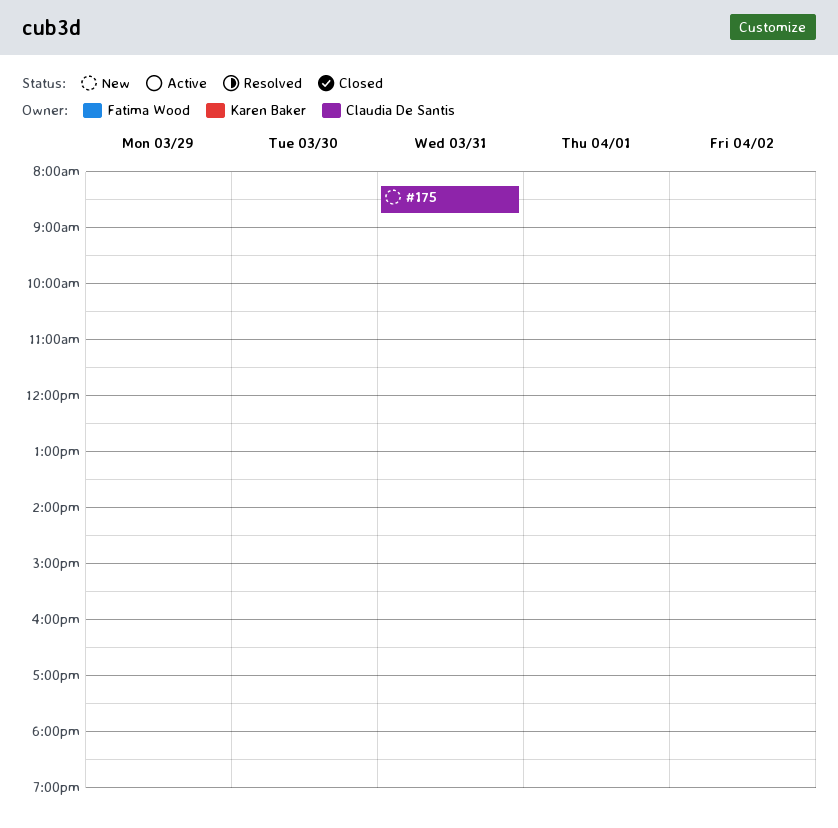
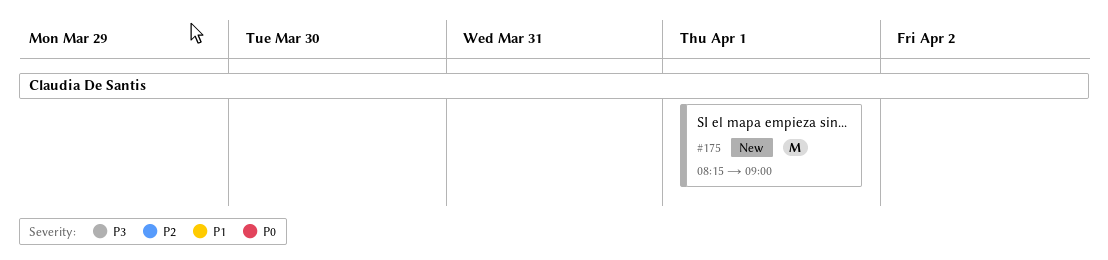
#175, day: Mar 31 -> Apr 1
#175, ends: 08:45 -> 09:00

